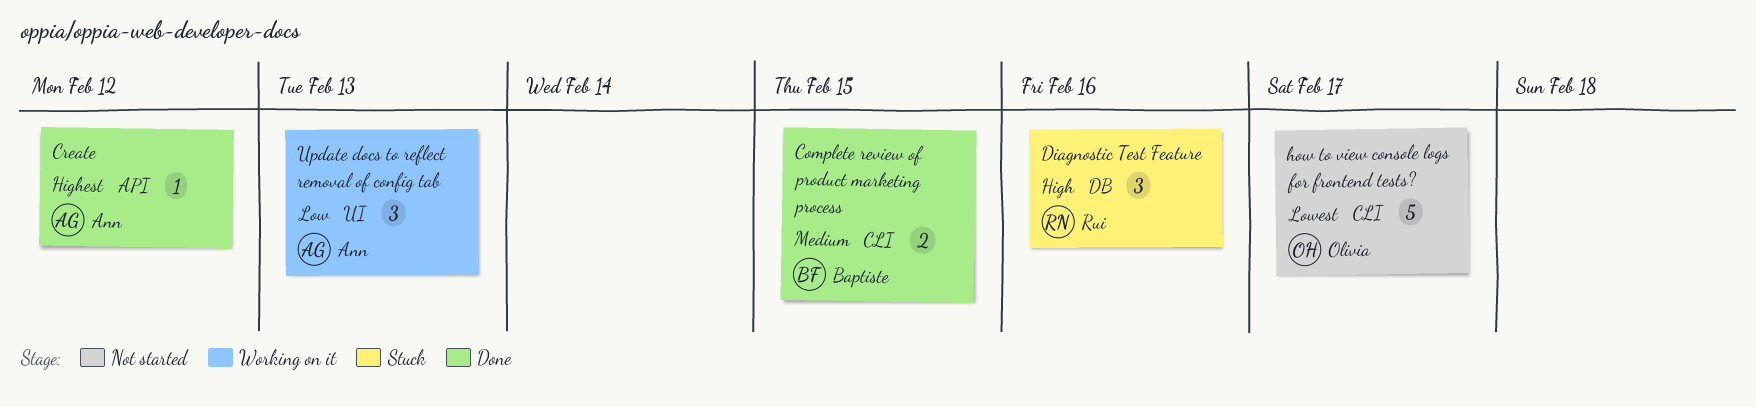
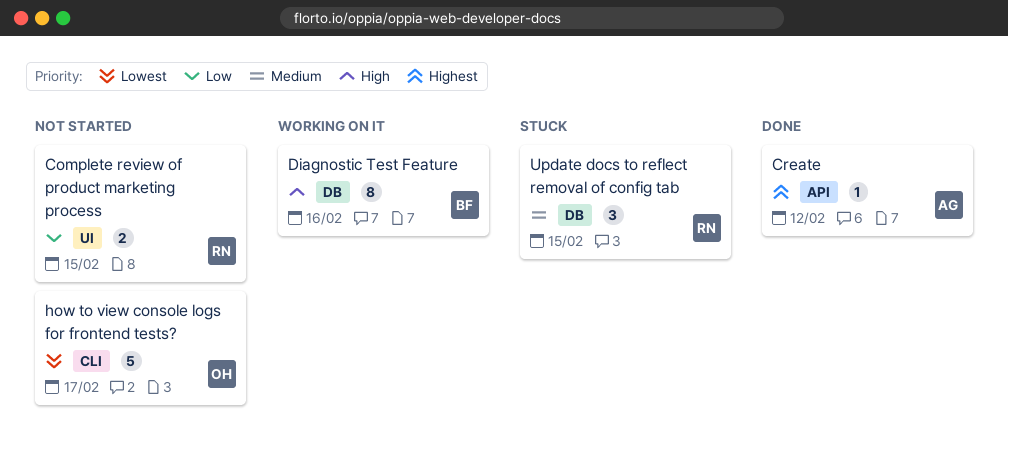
Complete review of product marketing process, status: Done -> Not started
Complete review of product marketing process, owner: Baptiste -> Rui
Complete review of product marketing process, priority: Medium -> Low
Complete review of product marketing process, label: CLI -> UI
Diagnostic Test Feature, status: Stuck -> Working on it
Diagnostic Test Feature, owner: Rui -> Baptiste
Diagnostic Test Feature, estimate: 3 -> 8
Update docs to reflect removal of config tab, status: Working on it -> Stuck
Update docs to reflect removal of config tab, owner: Ann -> Rui
Update docs to reflect removal of config tab, priority: Low -> Medium
Update docs to reflect removal of config tab, label: UI -> DB
Update docs to reflect removal of config tab, due: Feb 13 -> Feb 15

